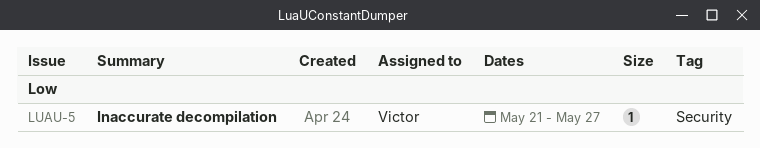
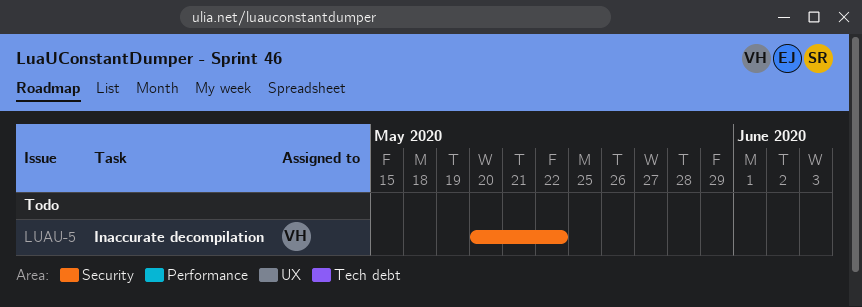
LUAU-5, start: May 21 -> May 20
LUAU-5, due: May 27 -> May 22

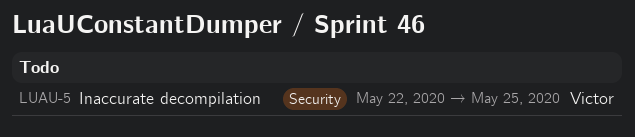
LUAU-5, start: May 20 -> May 22
LUAU-5, due: May 22 -> May 25

